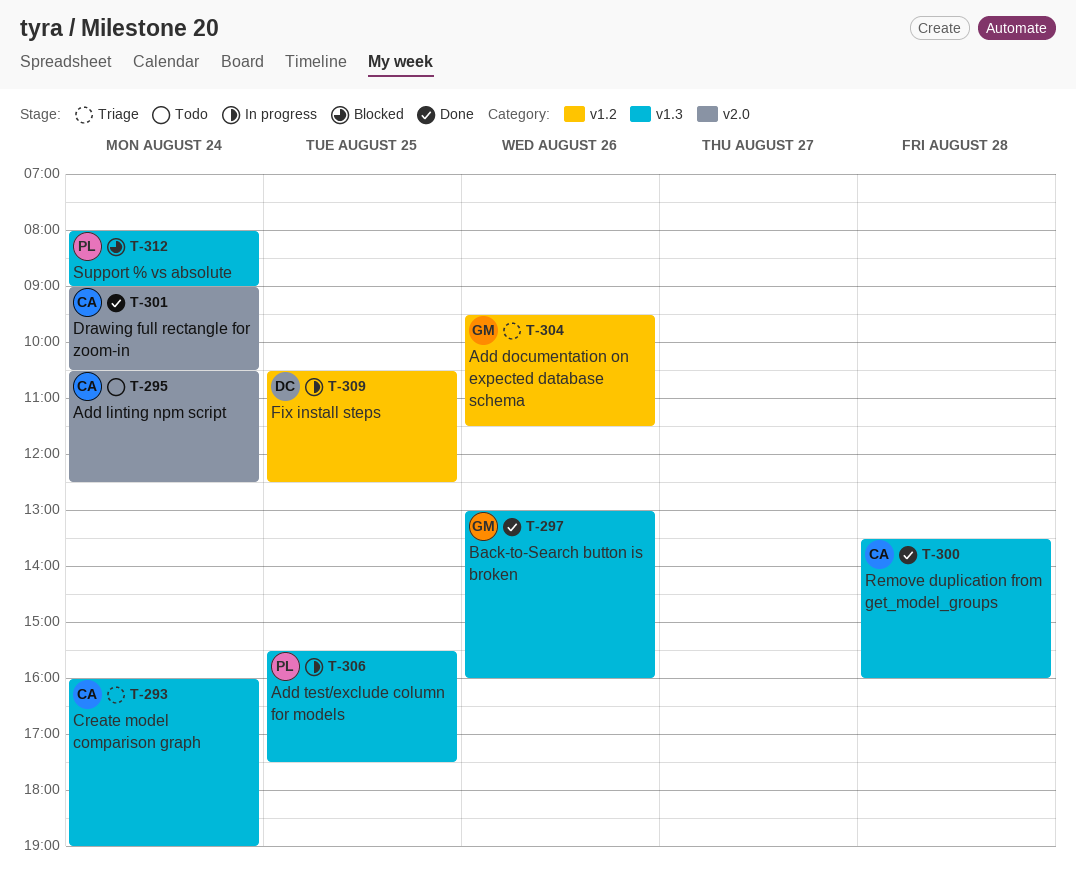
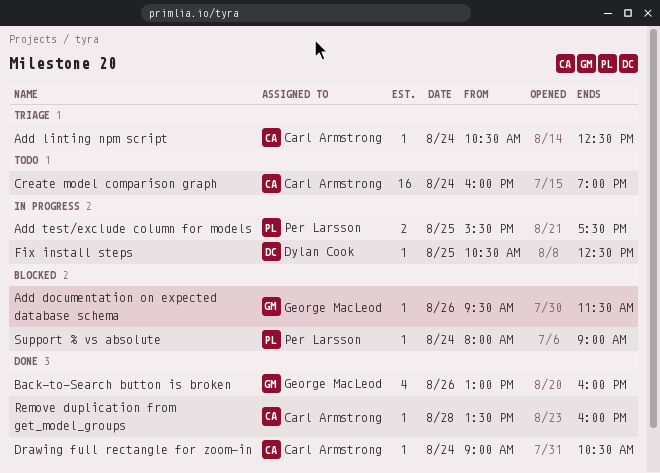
Add documentation on expected database schema, status: Triage -> Blocked
Add linting npm script, status: Todo -> Triage
Create model comparison graph, status: Triage -> Todo

